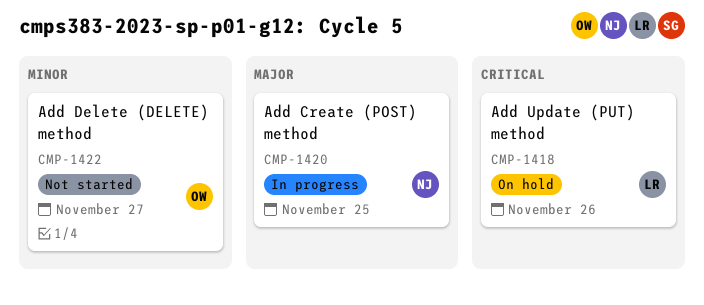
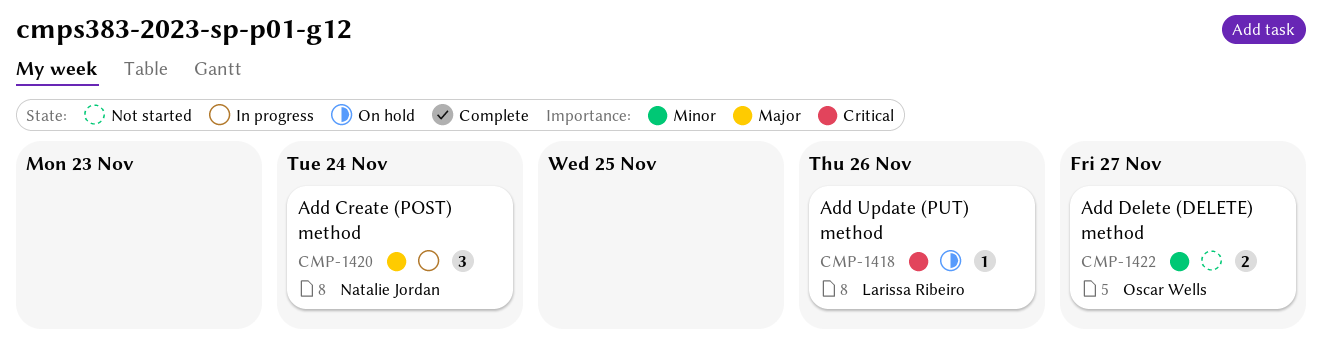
CMP-1420, due: Nov 25 -> Nov 24

